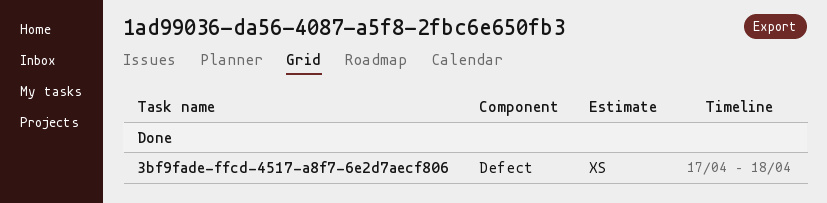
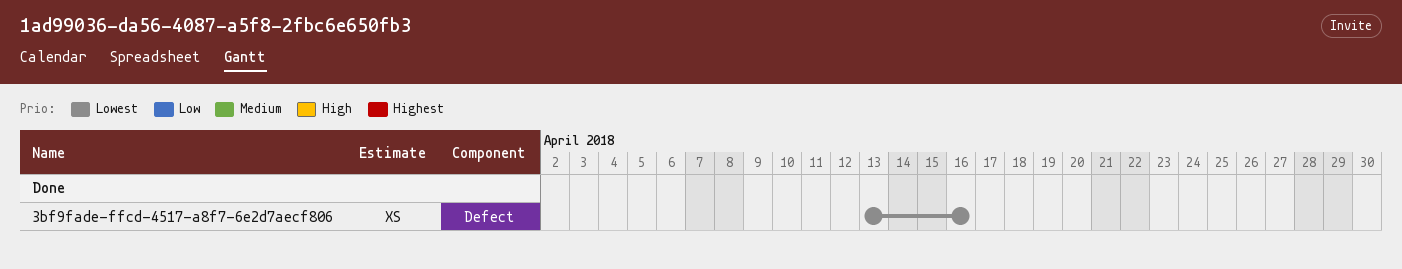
3bf9fade-ffcd-4517-a8f7-6e2d7aecf806, start: Apr 17 -> Apr 13
3bf9fade-ffcd-4517-a8f7-6e2d7aecf806, due: Apr 18 -> Apr 16

